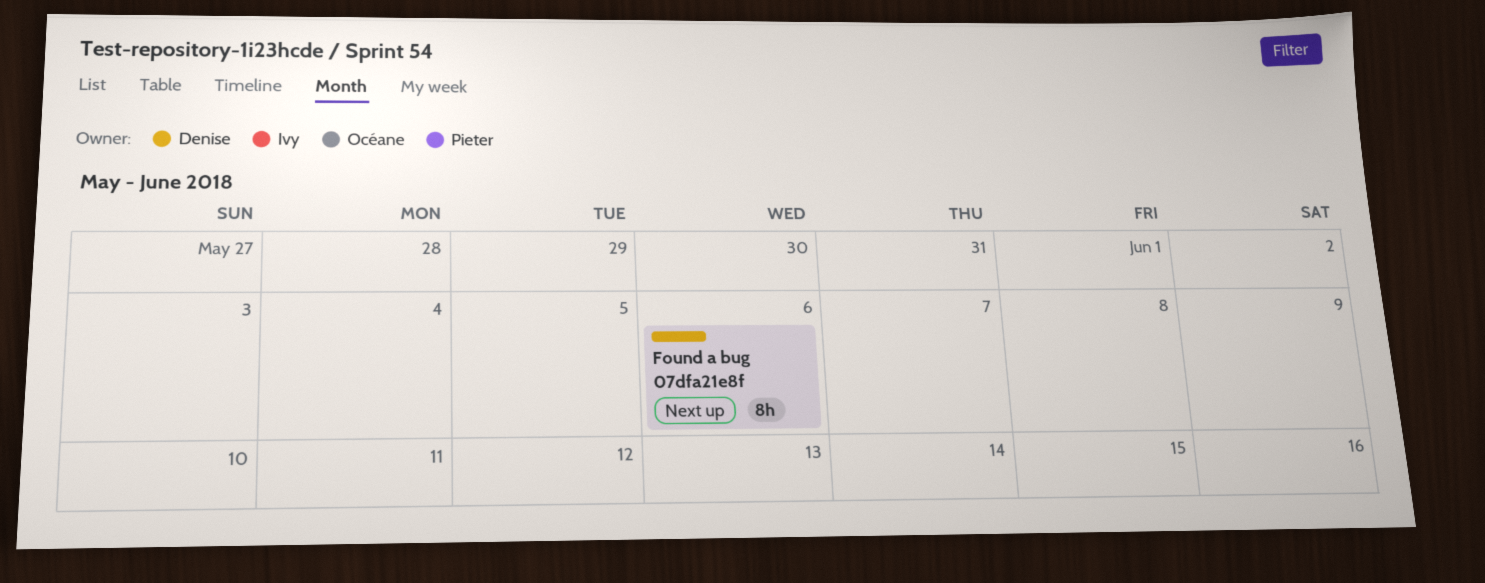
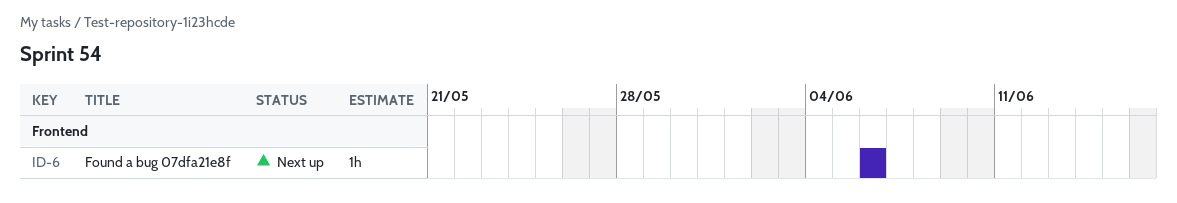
Found a bug 07dfa21e8f, estimate: 8h -> 1h

